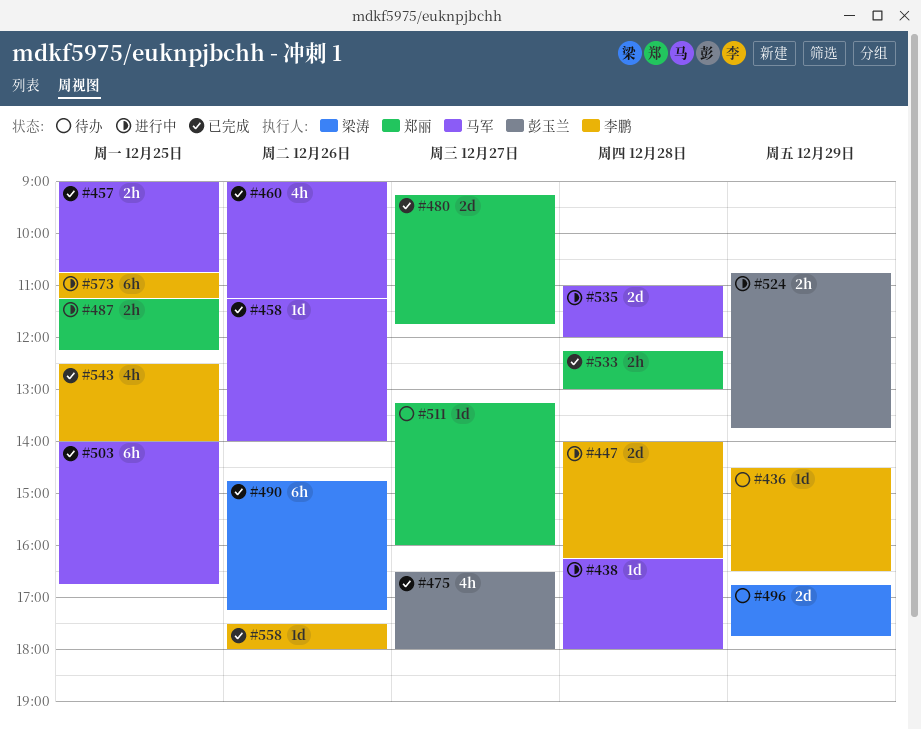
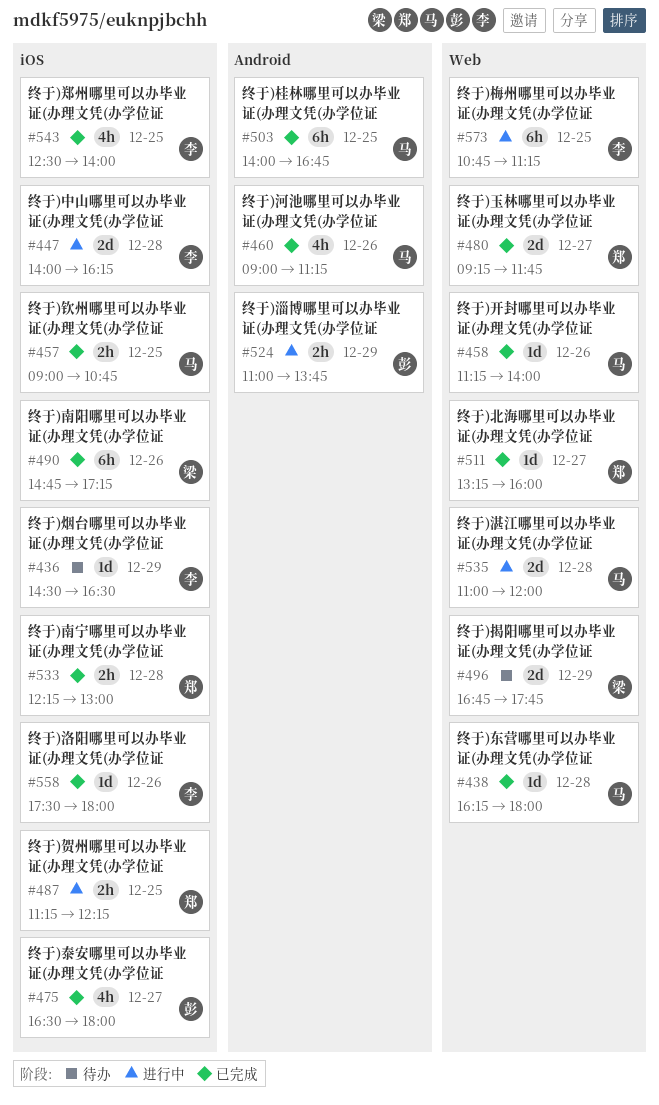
#438, status: 进行中 -> 已完成
#511, status: 待办 -> 已完成
#524, begins: 10:45 -> 11:00

